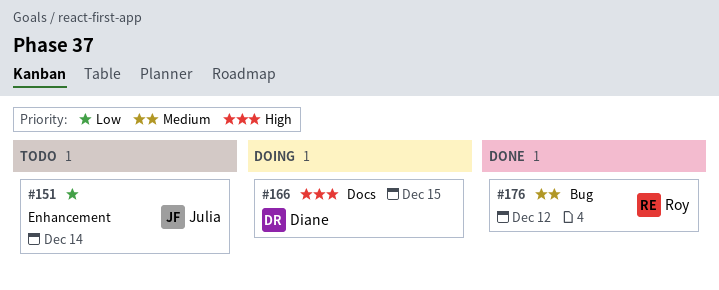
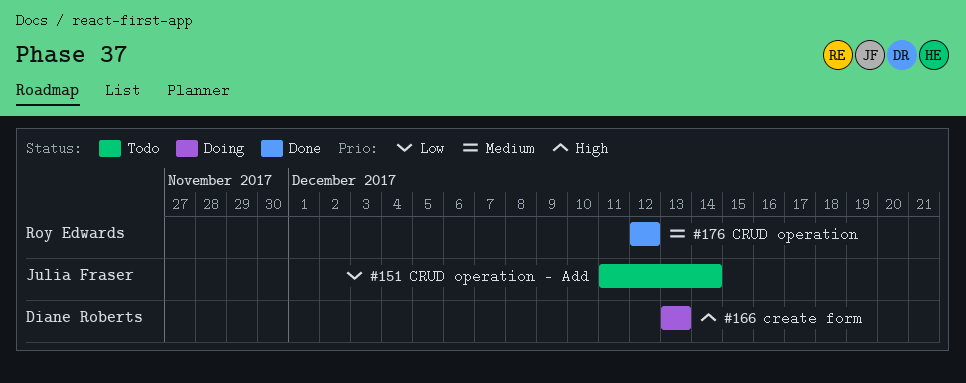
#166, due: Dec 15 -> Dec 13

